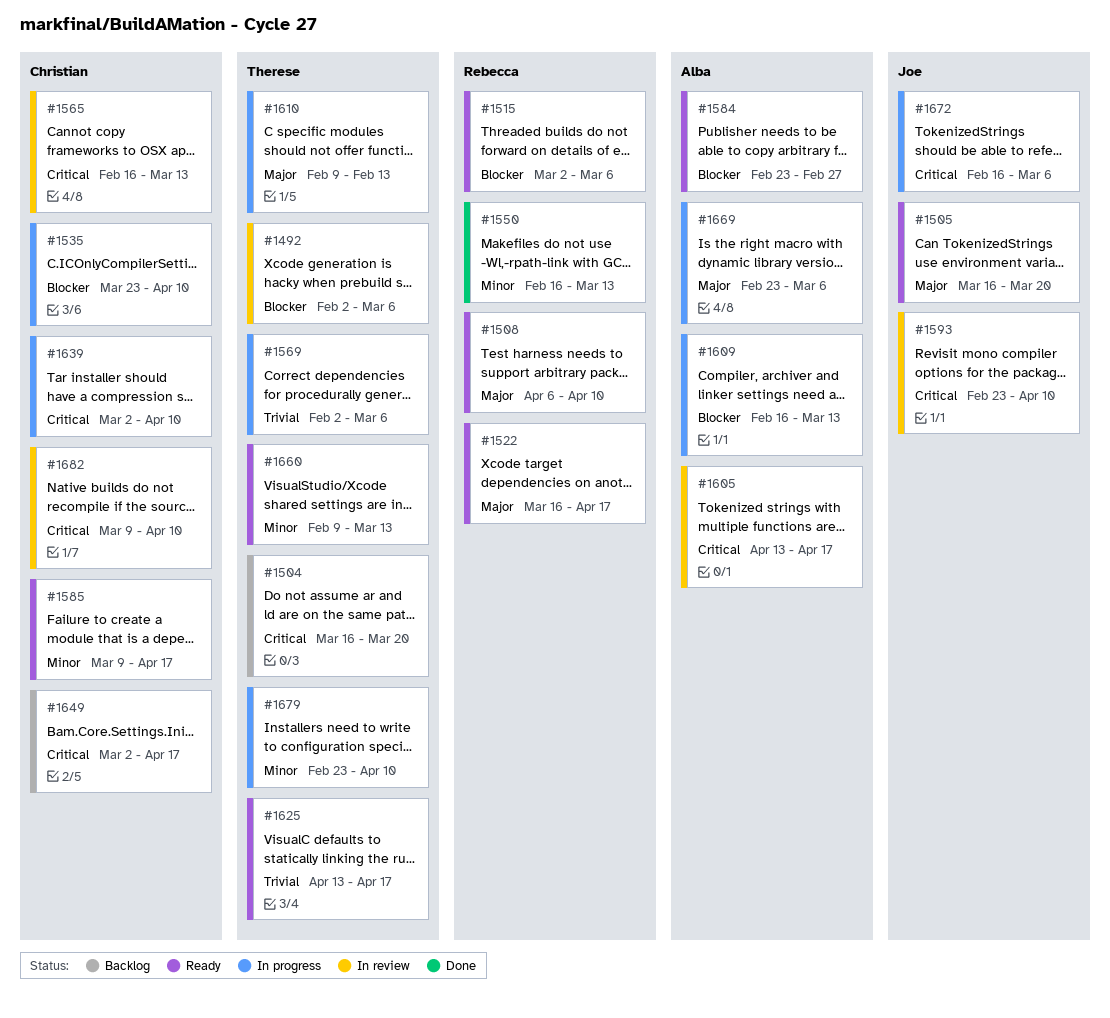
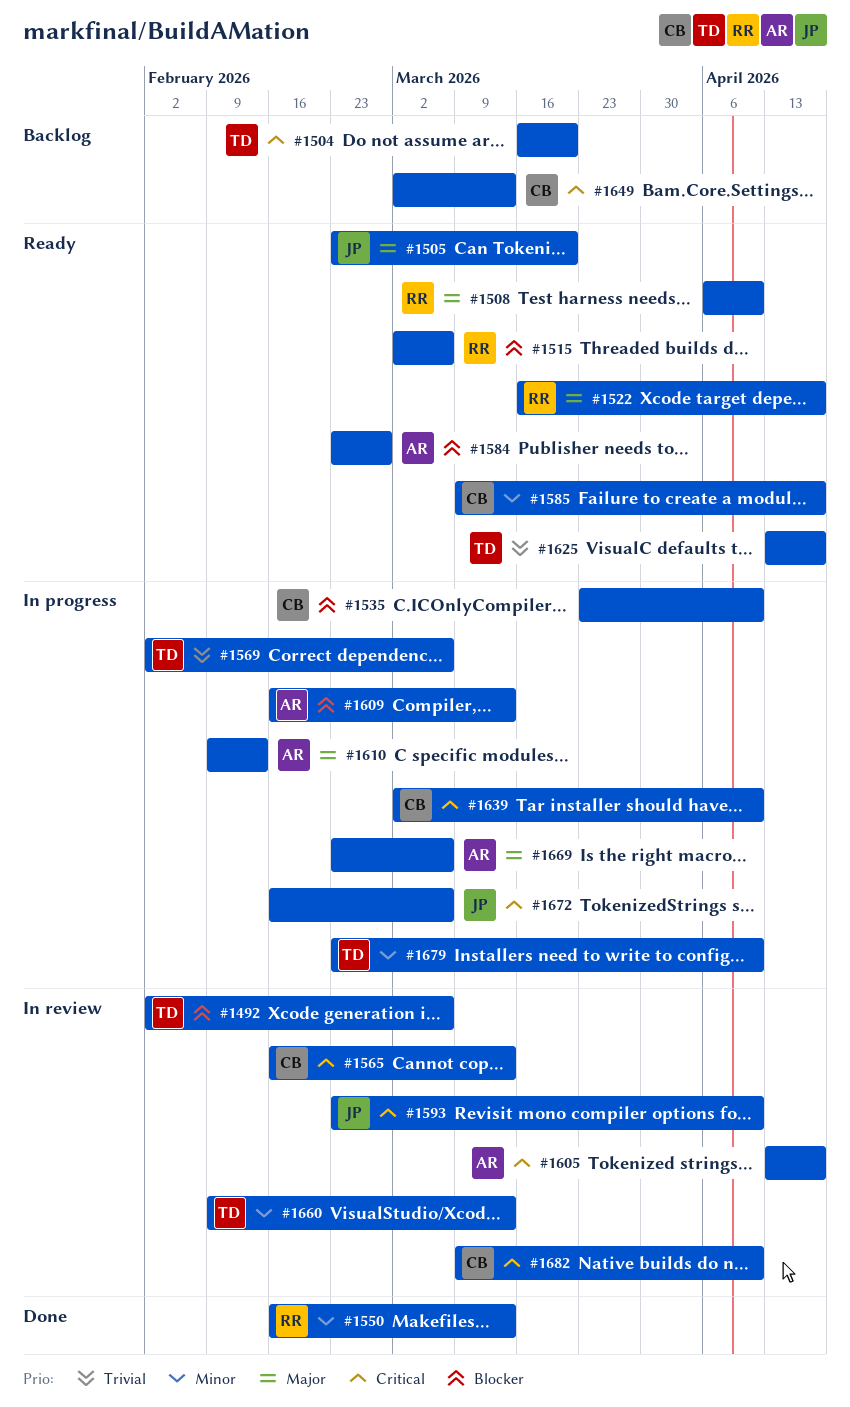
#1505, start: Mar 16 -> Feb 23
#1610, owner: Therese -> Alba
#1649, due: Apr 17 -> Mar 13
#1660, status: Ready -> In review

